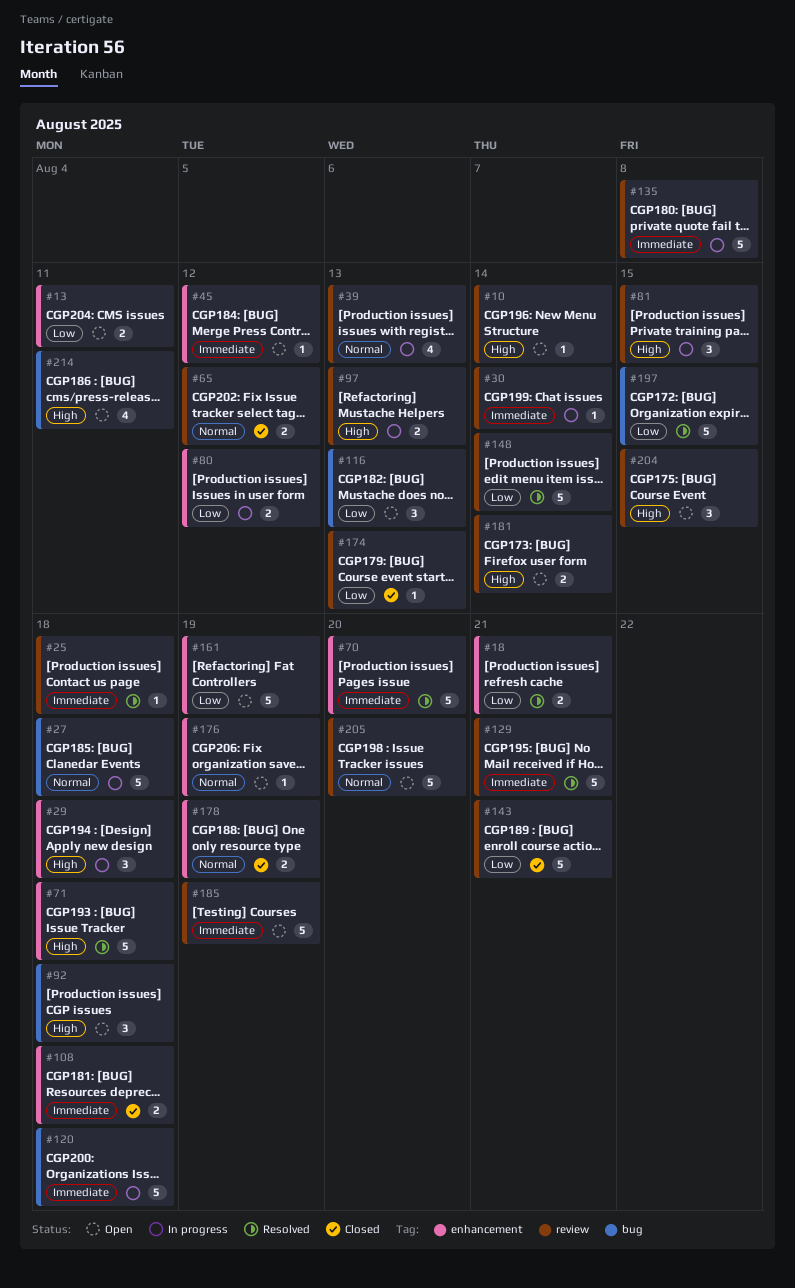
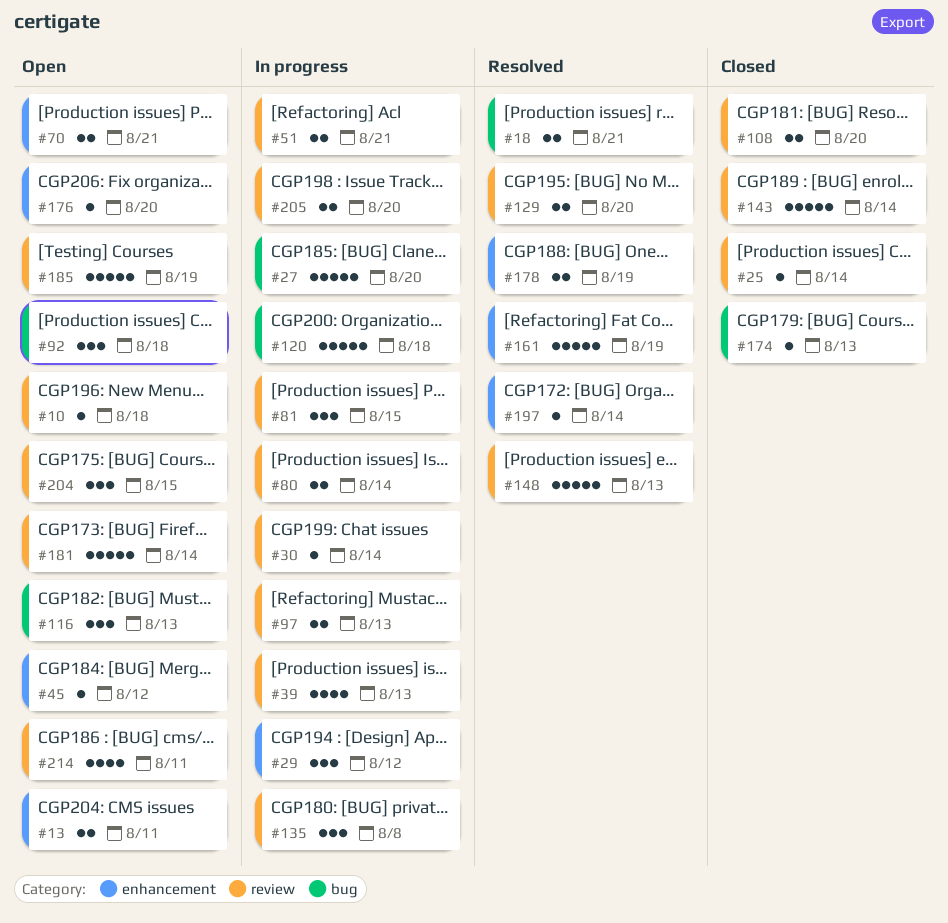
#10, due: Aug 14 -> Aug 18
#18, label: enhancement -> bug
#25, status: Resolved -> Closed
#25, due: Aug 18 -> Aug 14
#27, due: Aug 18 -> Aug 20
#29, due: Aug 18 -> Aug 12
#51: none -> present
#65: present -> none
#70, status: Resolved -> Open
#70, estimate: 5 -> 2
#70, due: Aug 20 -> Aug 21
#71: present -> none
#80, label: enhancement -> review
#80, due: Aug 12 -> Aug 14
#108, label: enhancement -> review
#108, due: Aug 18 -> Aug 20
#129, estimate: 5 -> 2
#129, due: Aug 21 -> Aug 20
#135, estimate: 5 -> 3
#143, due: Aug 21 -> Aug 14
#148, due: Aug 14 -> Aug 13
#161, status: Open -> Resolved
#174, label: review -> bug
#176, due: Aug 19 -> Aug 20
#178, status: Closed -> Resolved
#181, estimate: 2 -> 5
#197, label: bug -> enhancement
#197, estimate: 5 -> 1
#197, due: Aug 15 -> Aug 14
#205, status: Open -> In progress
#205, estimate: 5 -> 2
#214, label: bug -> review

